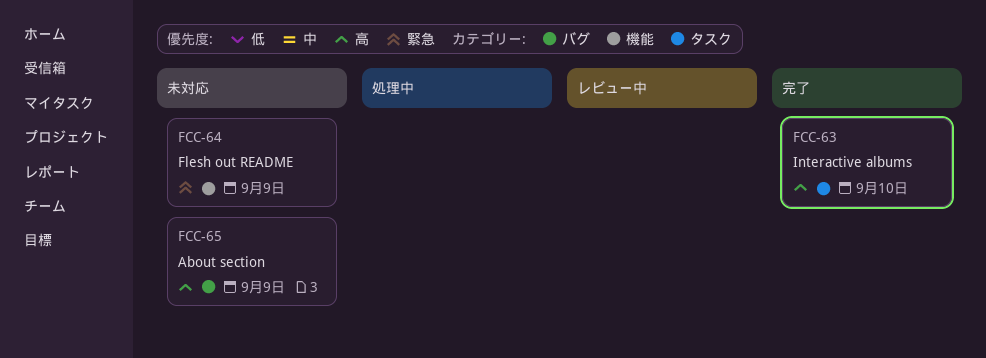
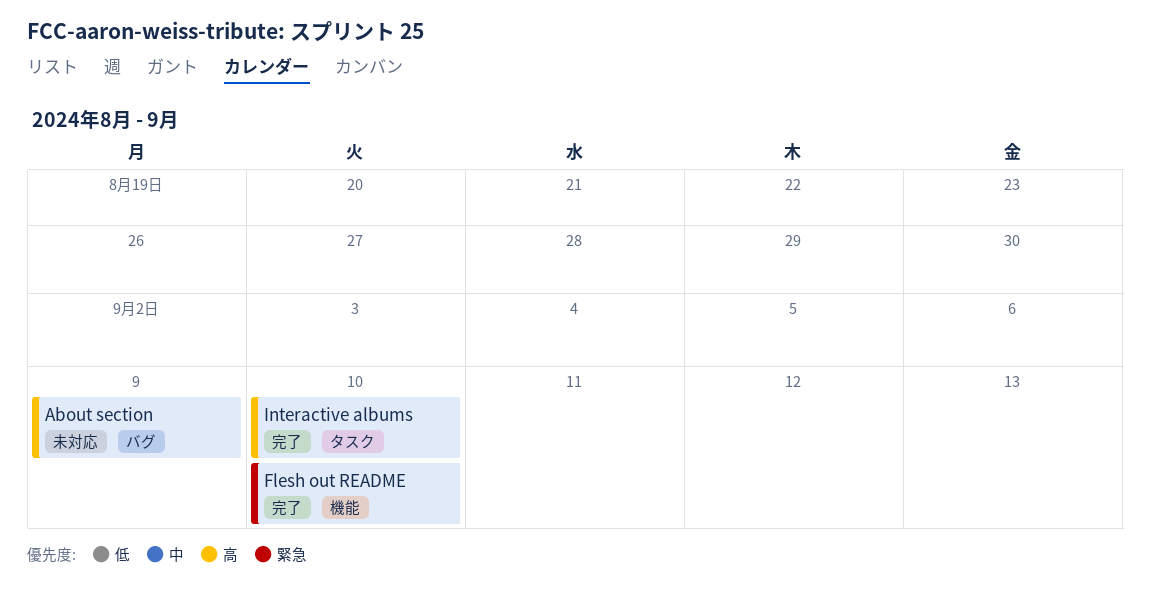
Flesh out README, status: 未対応 -> 完了
Flesh out README, due: Sep 9 -> Sep 10

